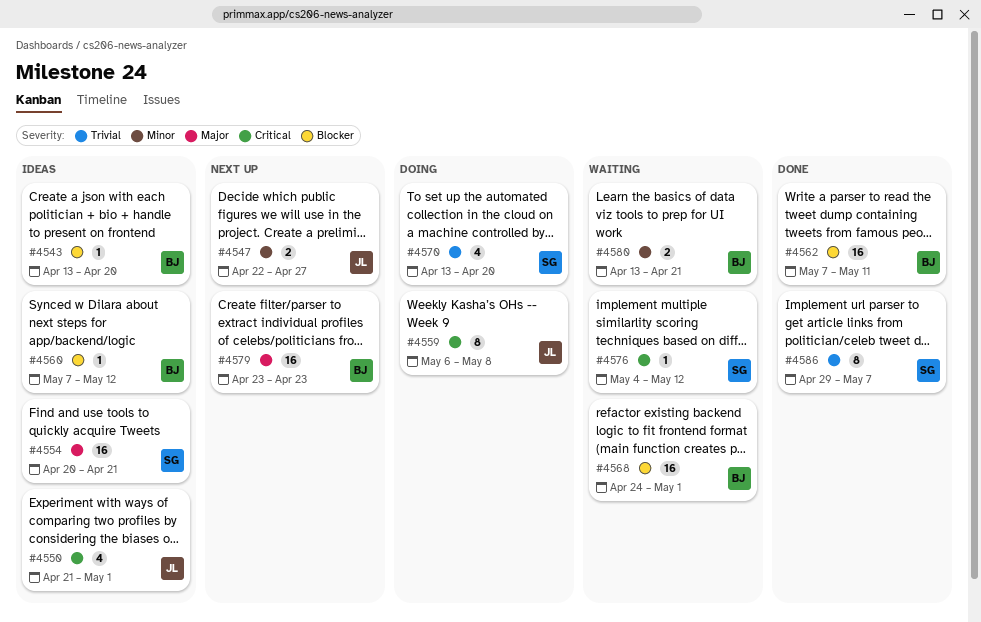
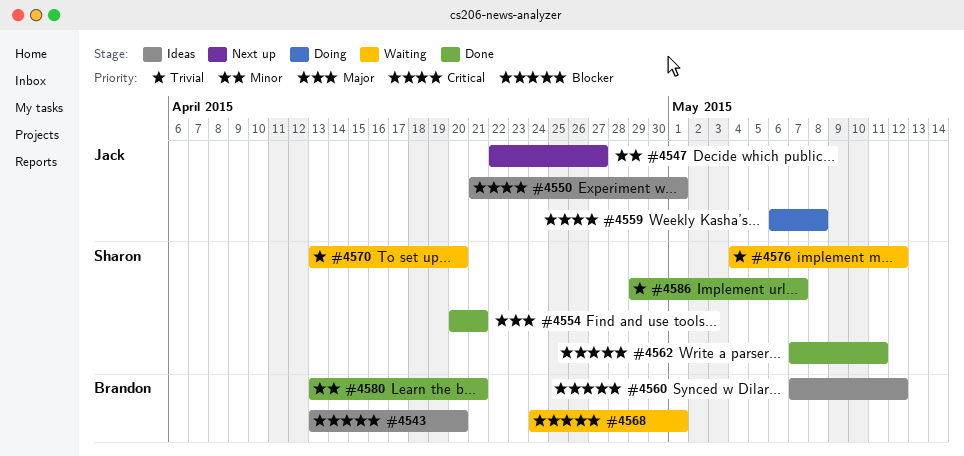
#4554, status: Ideas -> Done
#4562, owner: Brandon -> Sharon
#4570, status: Doing -> Waiting
#4576, priority: Critical -> Trivial
#4579: present -> none
#4580, status: Waiting -> Done

